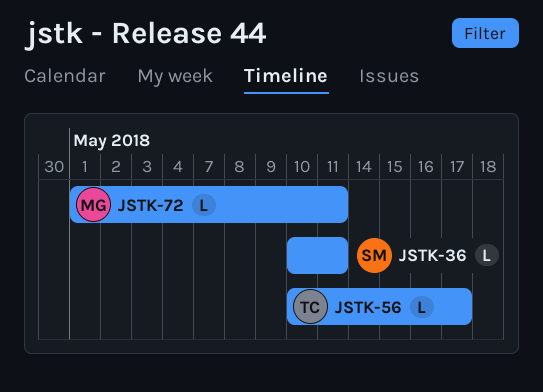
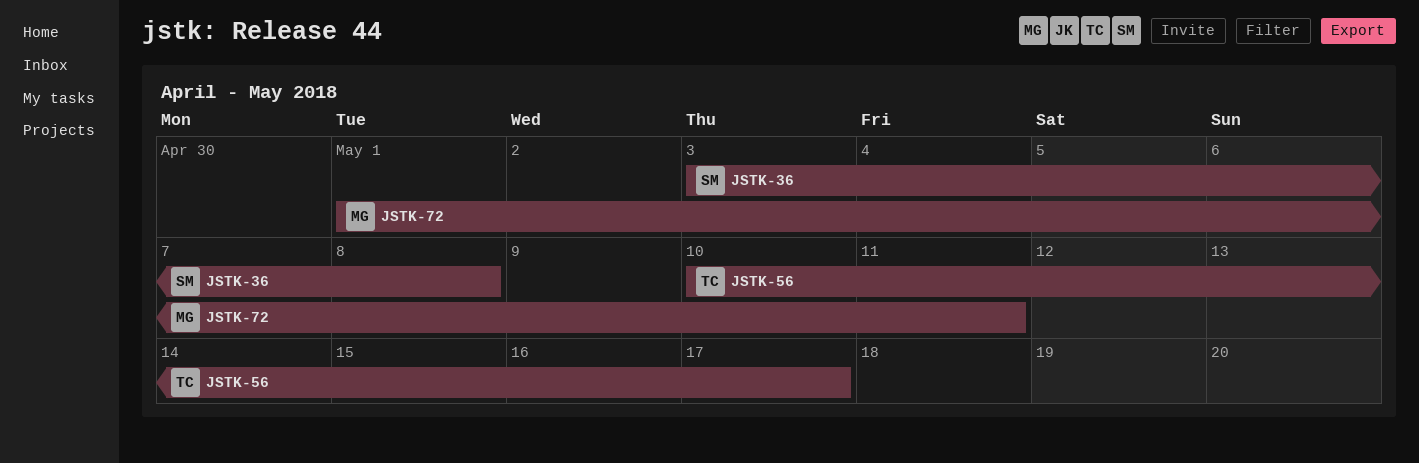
JSTK-36, start: May 10 -> May 3
JSTK-36, due: May 11 -> May 8

